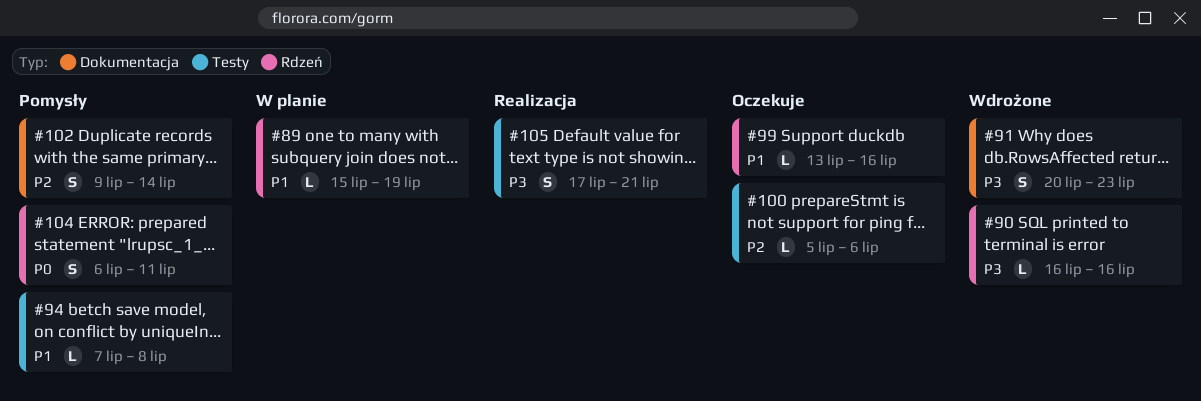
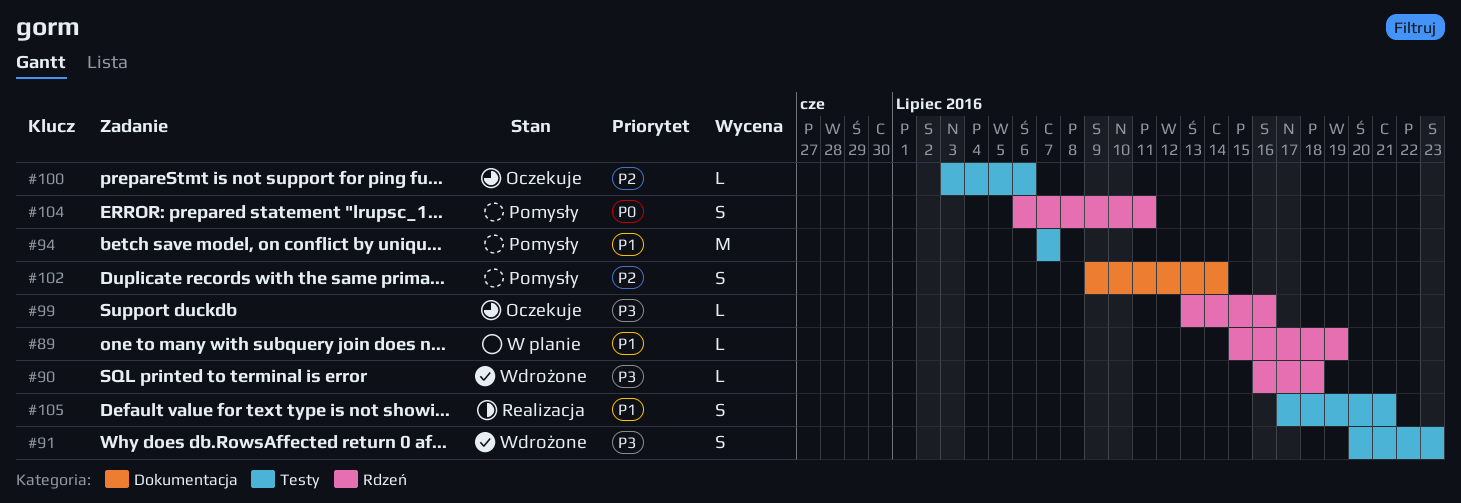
#90, due: Jul 16 -> Jul 18
#91, label: Dokumentacja -> Testy
#94, estimate: L -> M
#94, due: Jul 8 -> Jul 7
#99, priority: P1 -> P3
#100, start: Jul 5 -> Jul 3
#105, priority: P3 -> P1

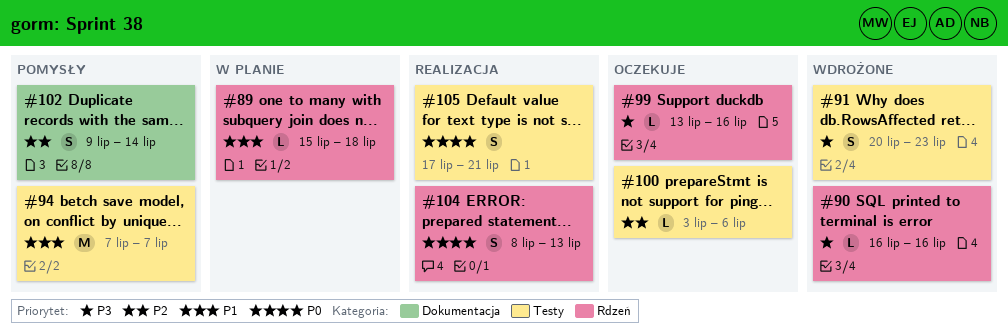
#89, due: Jul 19 -> Jul 18
#90, due: Jul 18 -> Jul 16
#104, status: Pomysły -> Realizacja
#104, start: Jul 6 -> Jul 8
#104, due: Jul 11 -> Jul 13
#105, priority: P1 -> P0

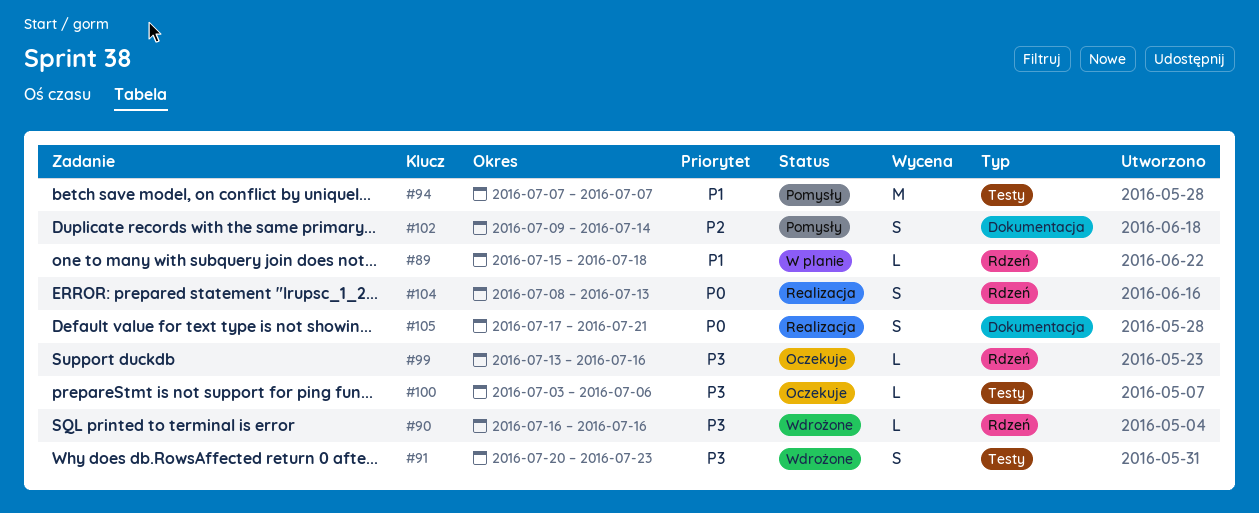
#100, priority: P2 -> P3
#105, label: Testy -> Dokumentacja

